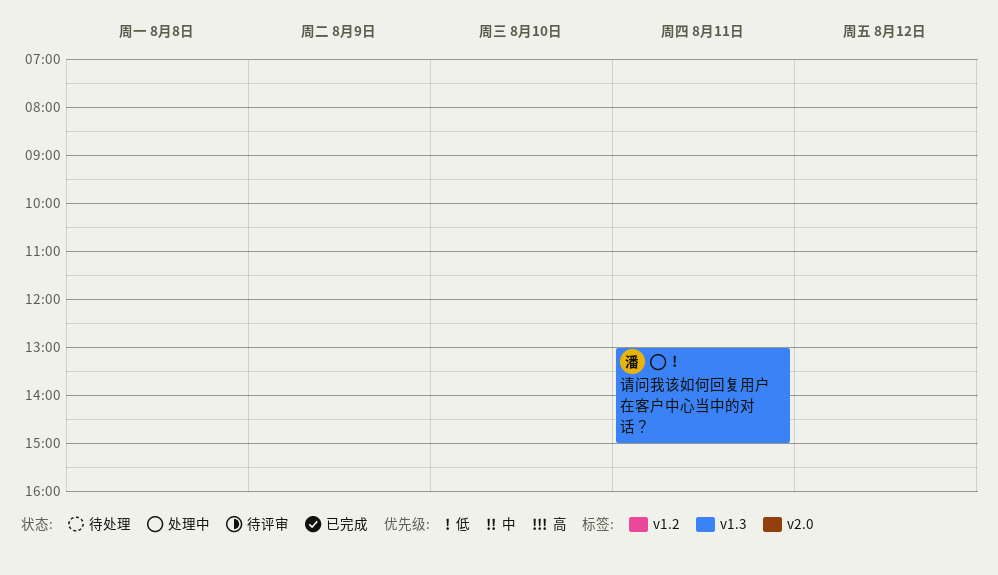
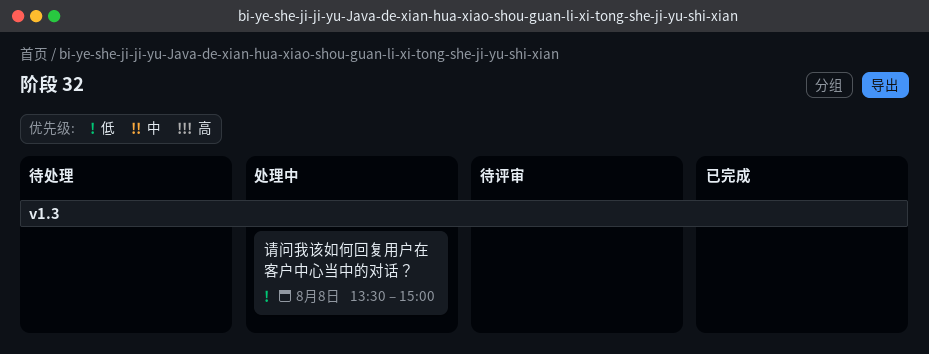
请问我该如何回复用户在客户中心当中的对话？, day: Aug 11 -> Aug 8
请问我该如何回复用户在客户中心当中的对话？, begins: 13:00 -> 13:30

